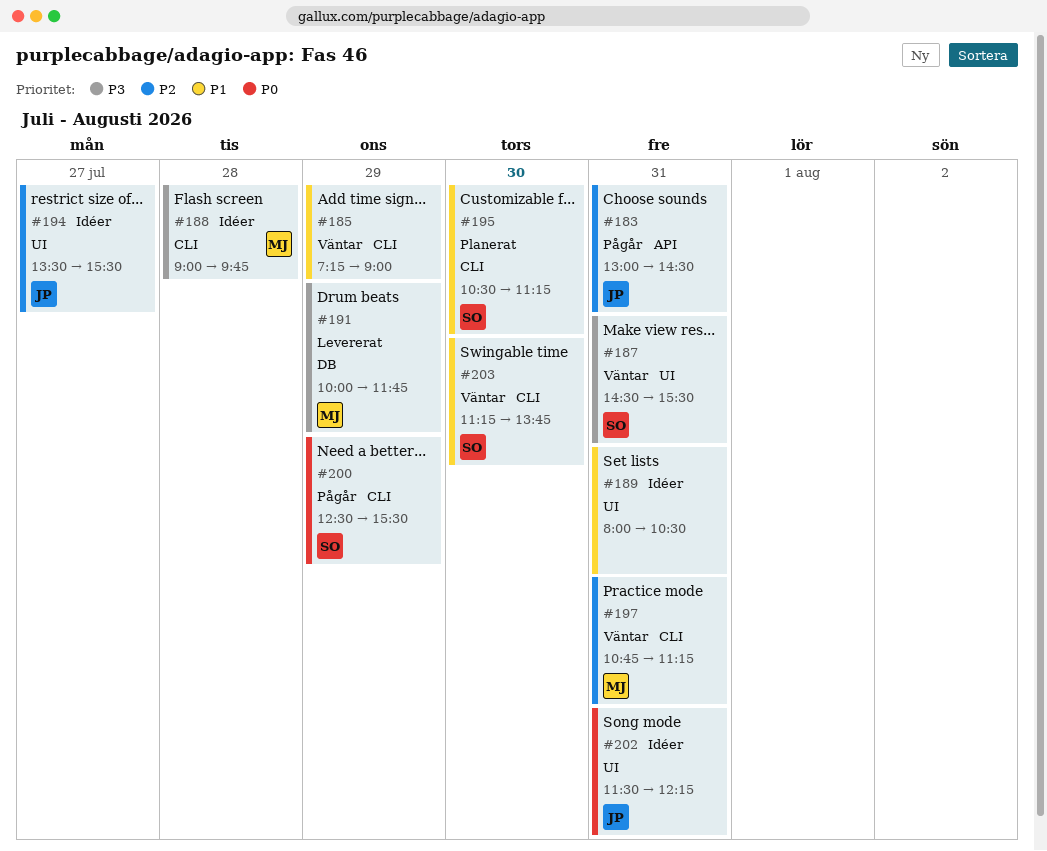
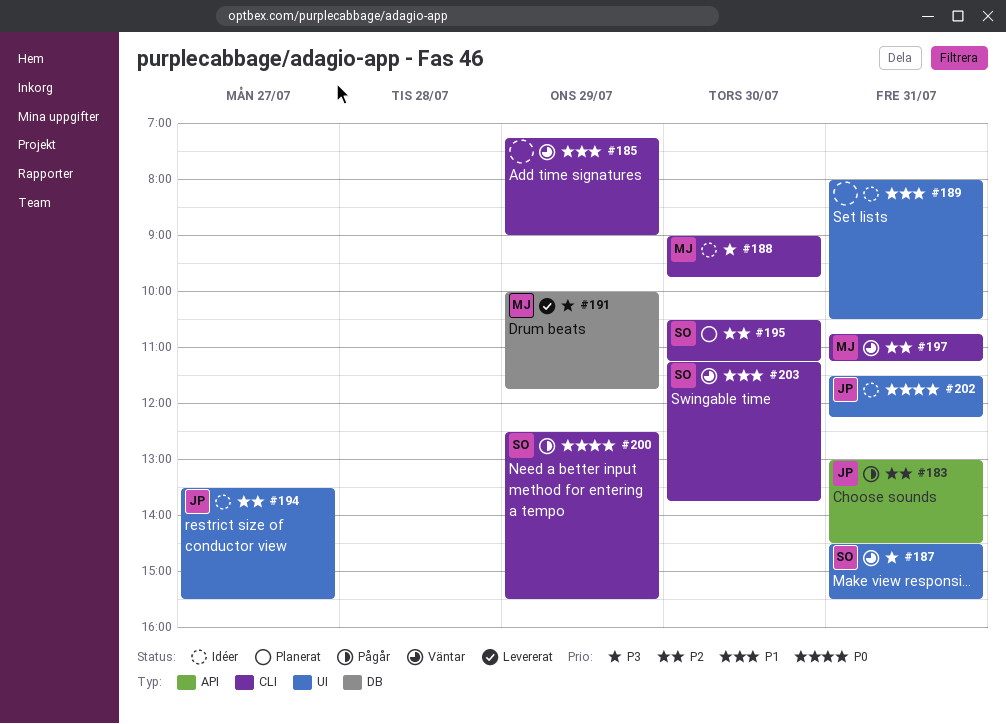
#188, day: Jul 28 -> Jul 30
#195, priority: P1 -> P2

